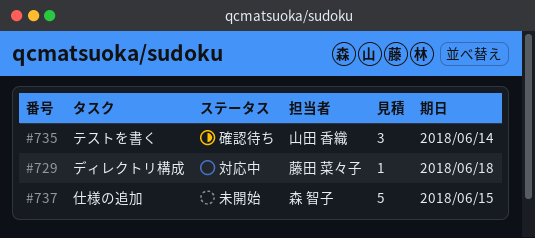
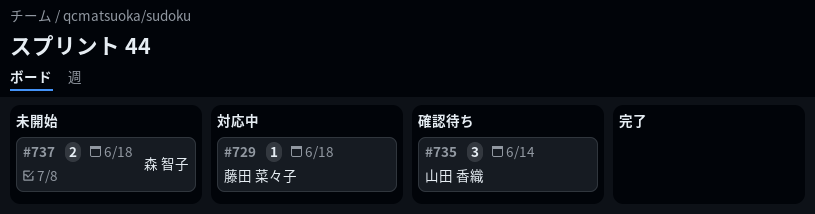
#737, estimate: 5 -> 2
#737, due: Jun 15 -> Jun 18

